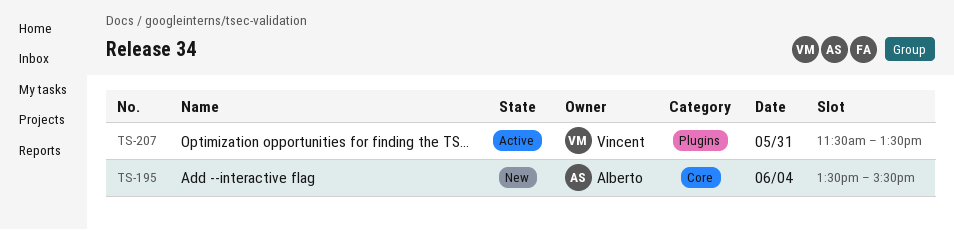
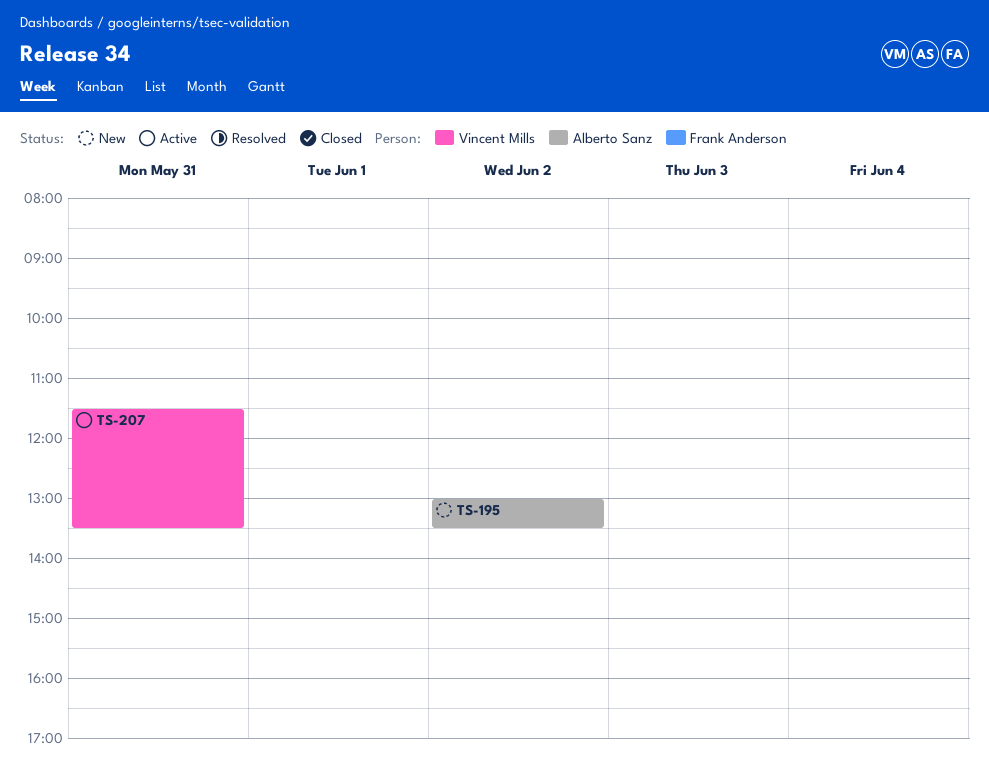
TS-195, day: Jun 4 -> Jun 2
TS-195, begins: 13:30 -> 13:00
TS-195, ends: 15:30 -> 13:30

